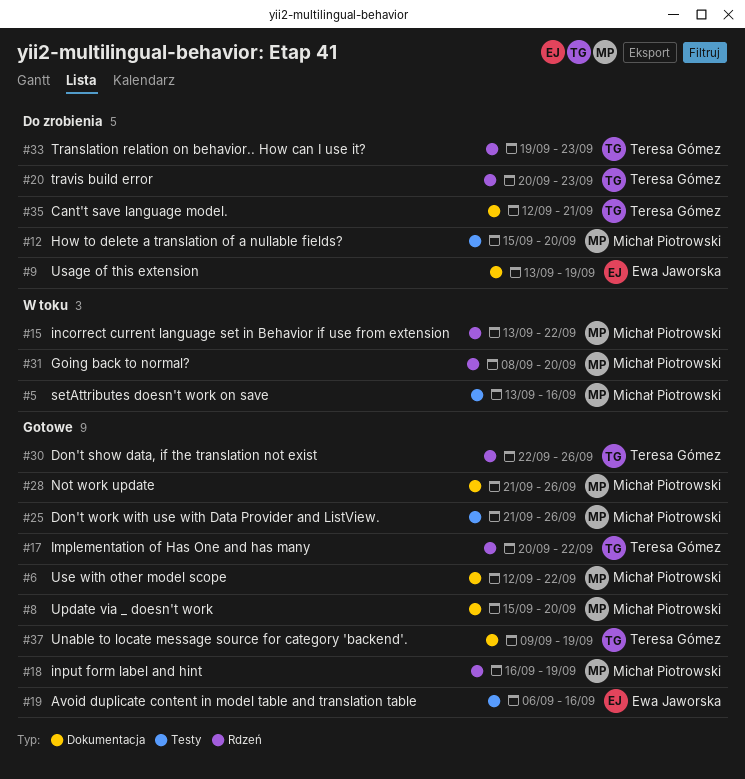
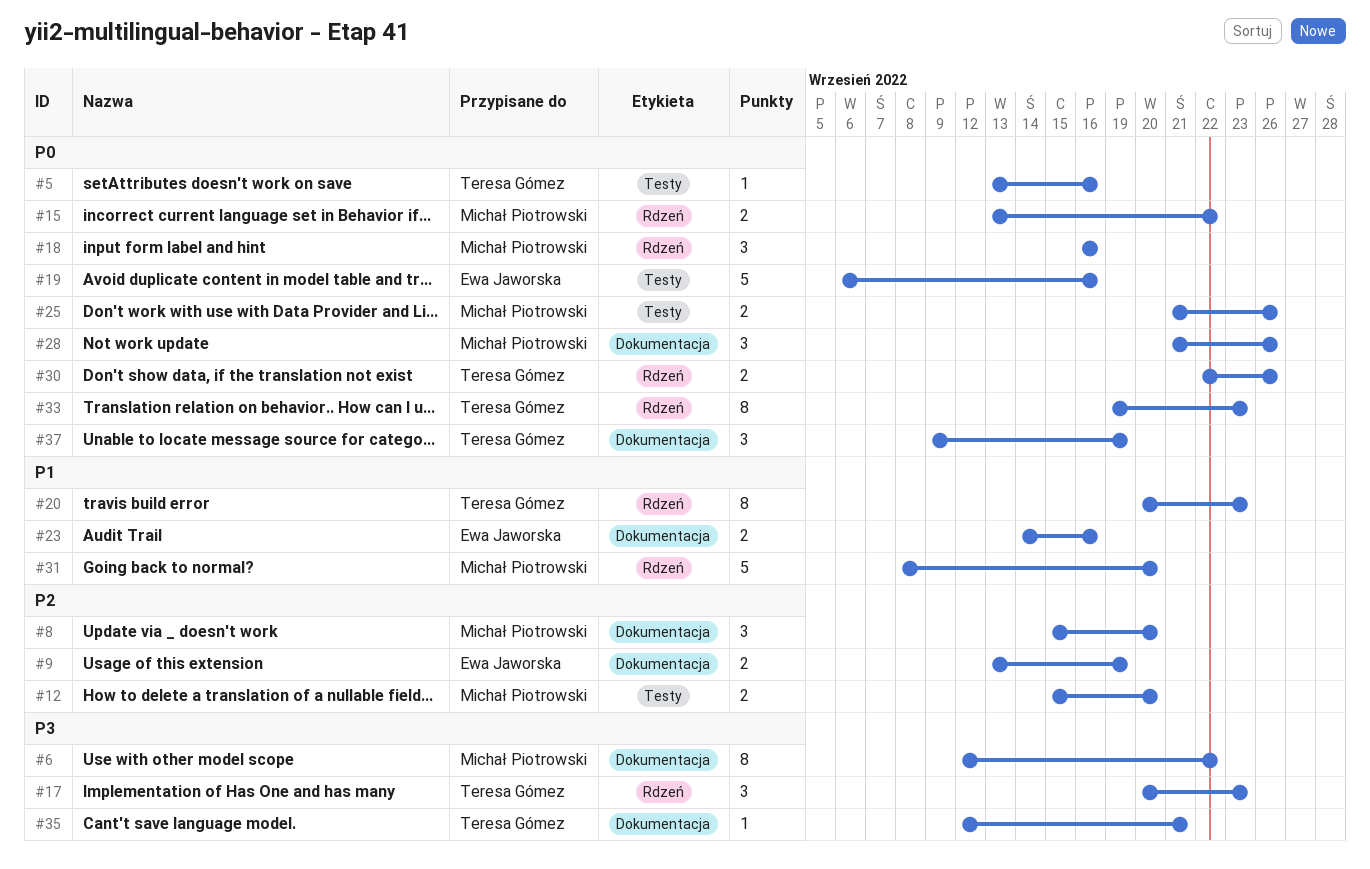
#5, owner: Michał Piotrowski -> Teresa Gómez
#17, due: Sep 22 -> Sep 23
#18, due: Sep 19 -> Sep 16
#23: none -> present

